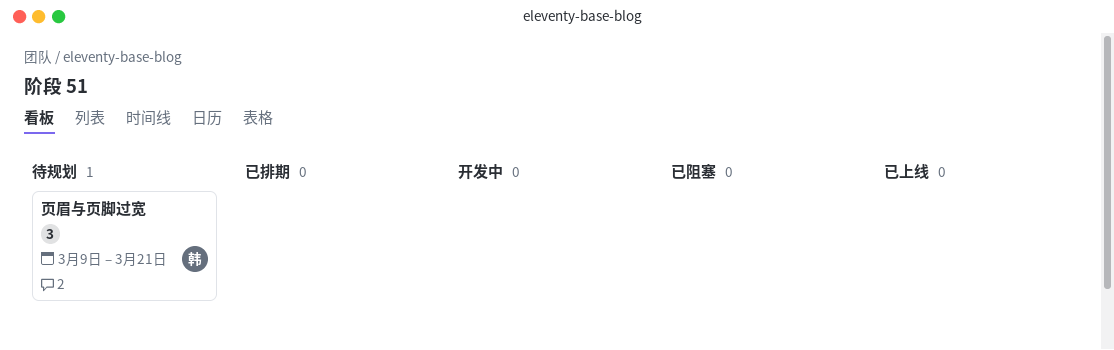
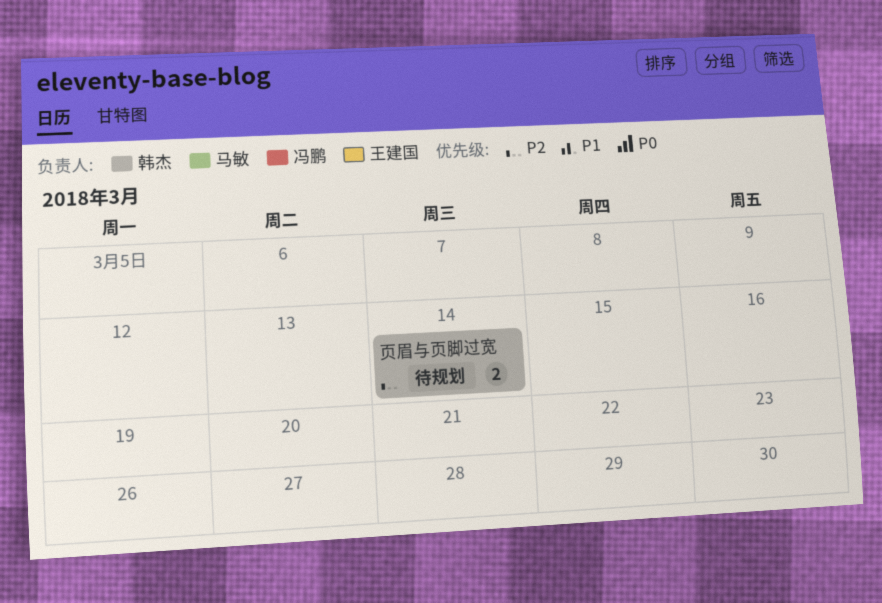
页眉与页脚过宽, estimate: 3 -> 2
页眉与页脚过宽, due: Mar 21 -> Mar 14

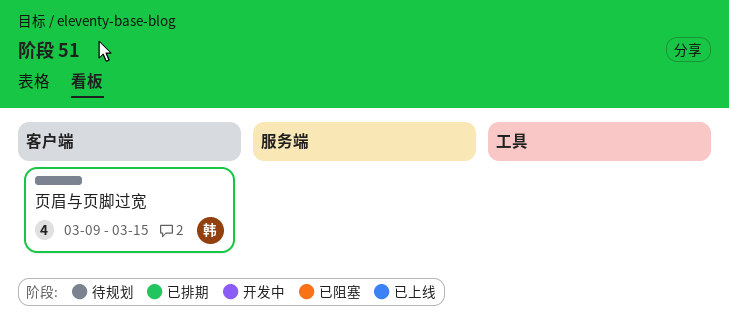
页眉与页脚过宽, estimate: 2 -> 4
页眉与页脚过宽, due: Mar 14 -> Mar 15

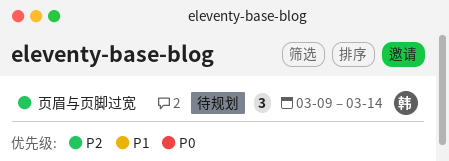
页眉与页脚过宽, estimate: 4 -> 3
页眉与页脚过宽, due: Mar 15 -> Mar 14

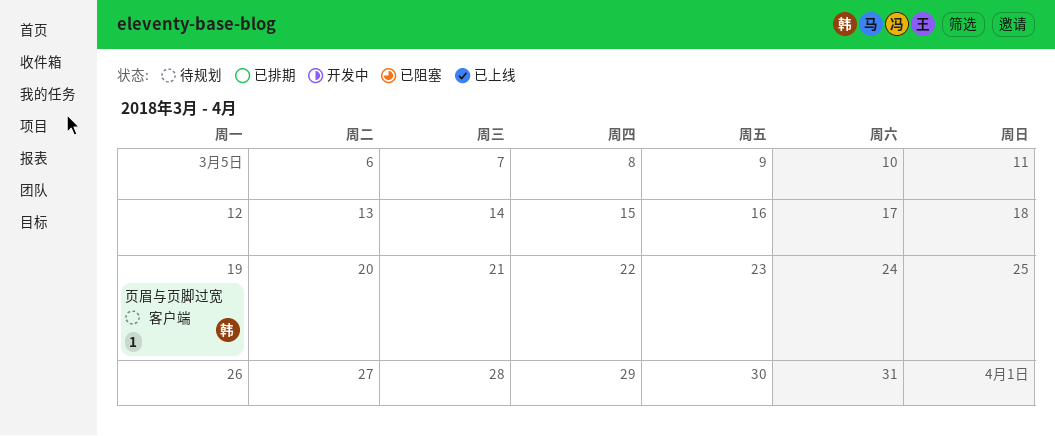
页眉与页脚过宽, estimate: 3 -> 1
页眉与页脚过宽, due: Mar 14 -> Mar 19

